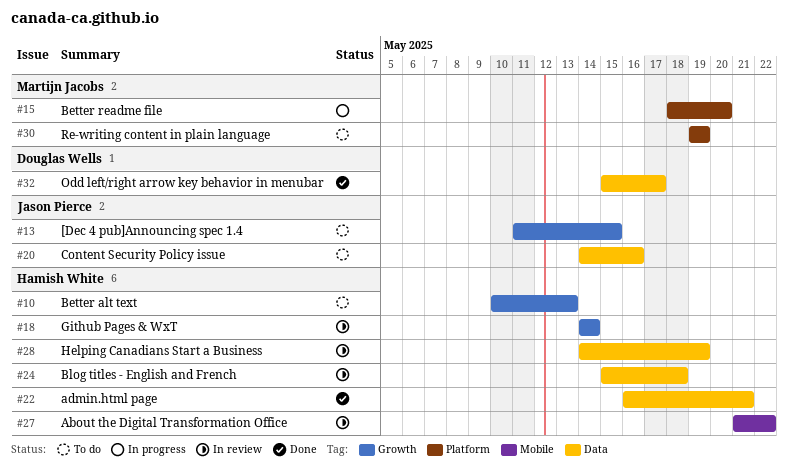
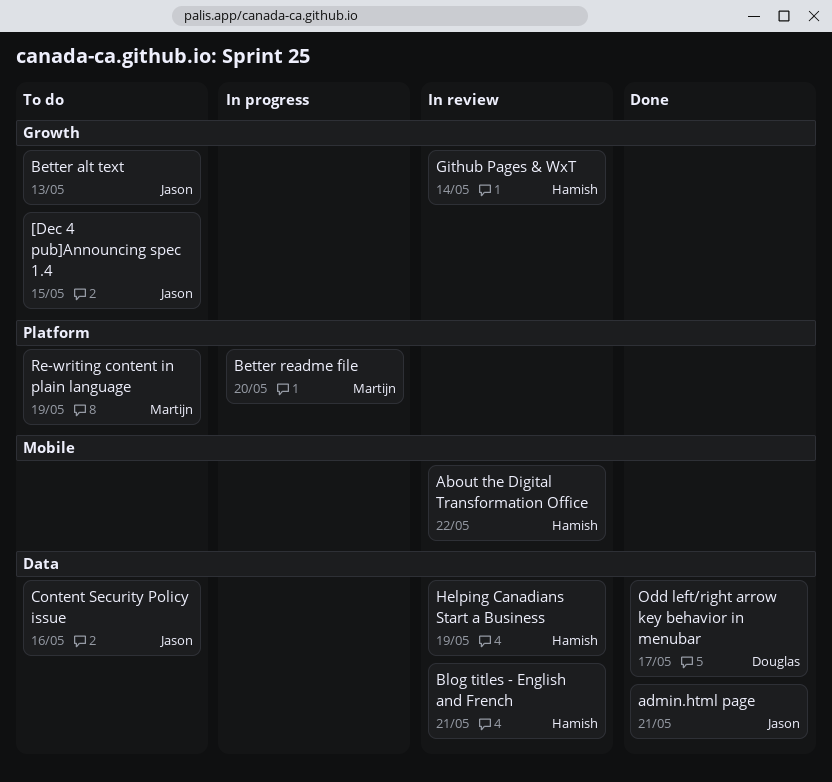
admin.html page, owner: Hamish White -> Jason Pierce
Better alt text, owner: Hamish White -> Jason Pierce
Blog titles - English and French, due: May 18 -> May 21

